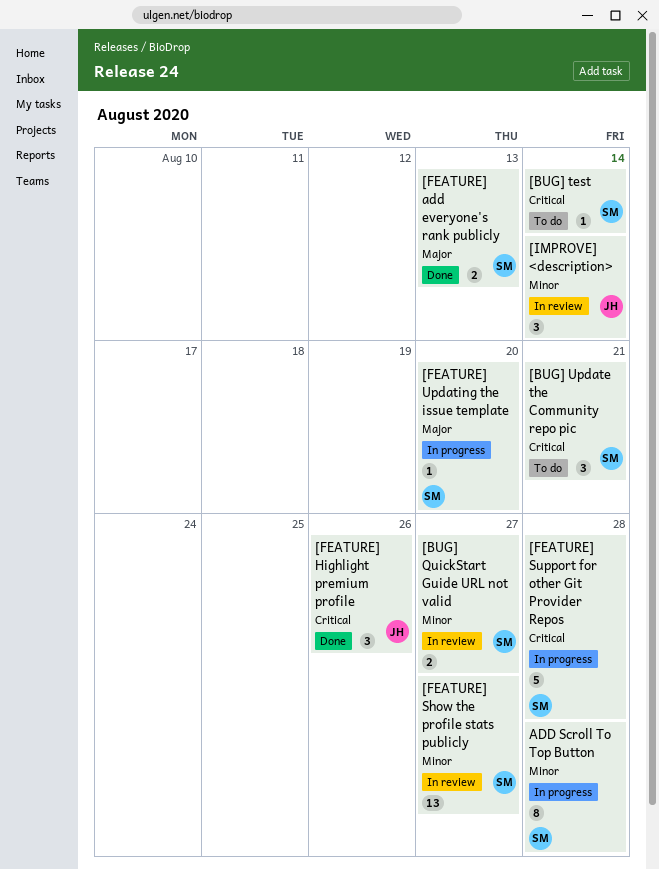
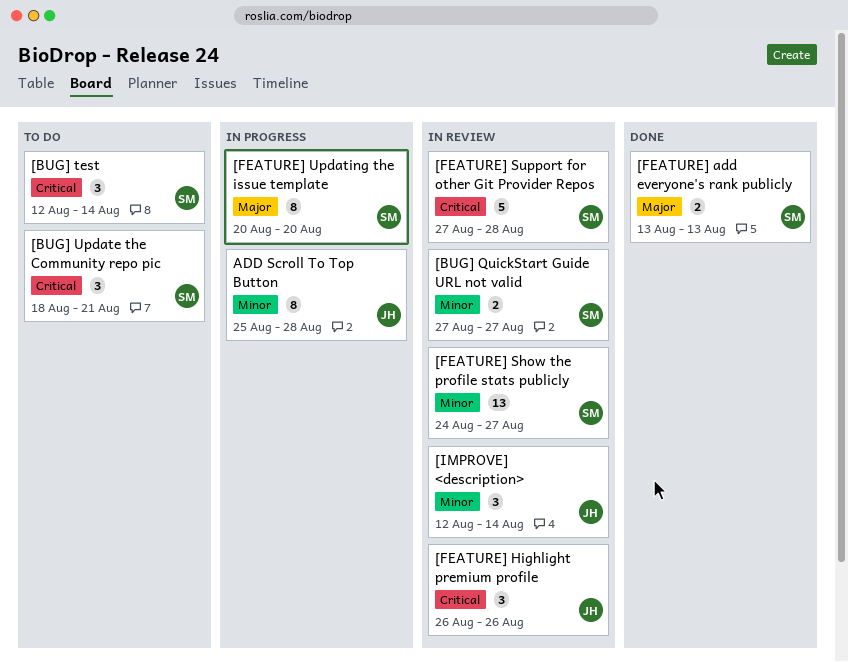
[BUG] test, estimate: 1 -> 3
[FEATURE] Highlight premium profile, status: Done -> In review
[FEATURE] Support for other Git Provider Repos, status: In progress -> In review
[FEATURE] Updating the issue template, estimate: 1 -> 8
ADD Scroll To Top Button, owner: SM -> JH

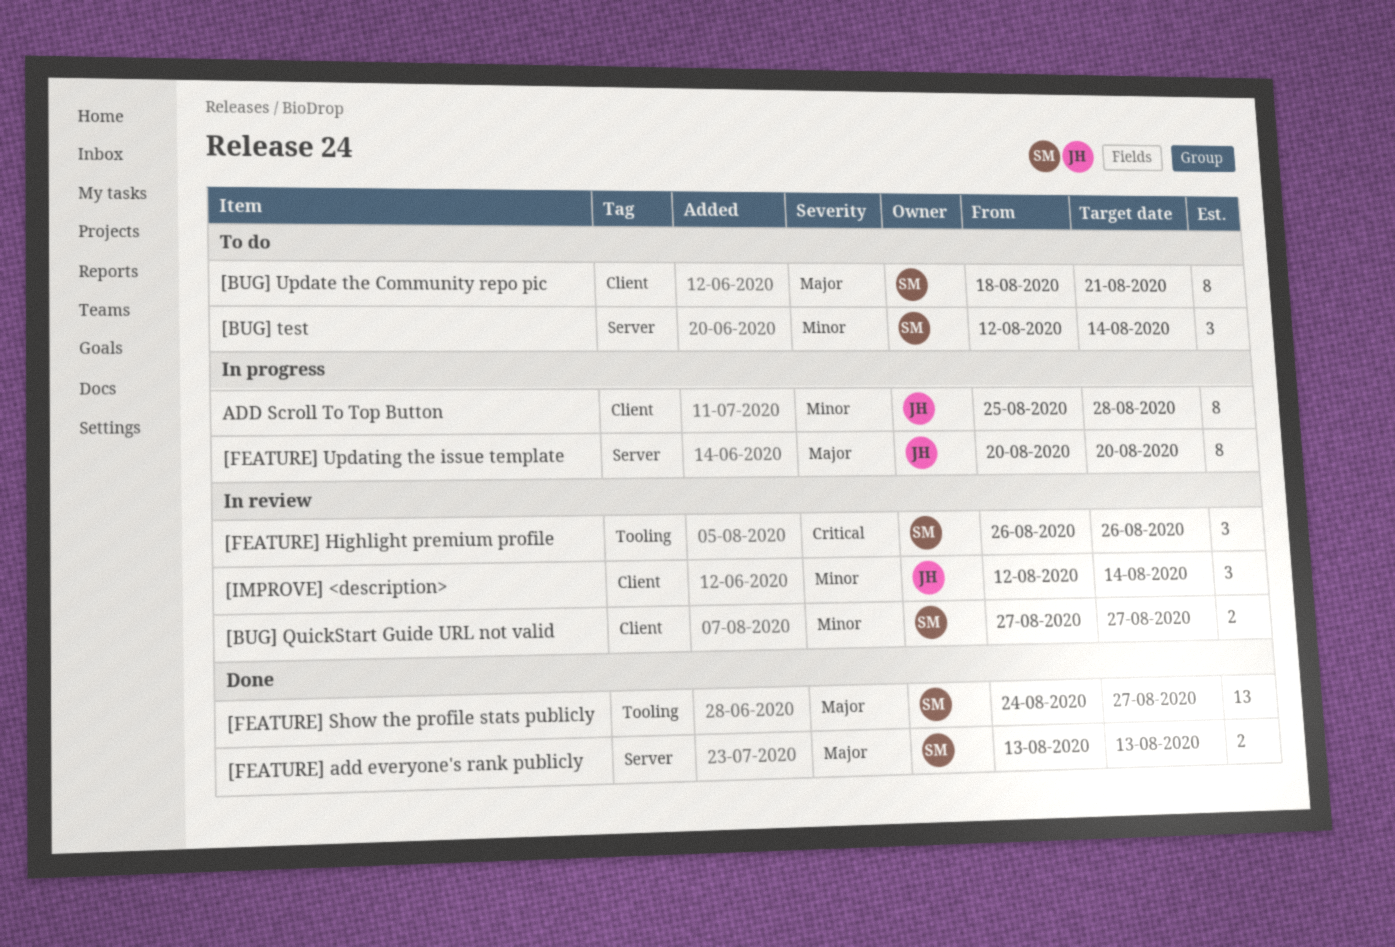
[BUG] test, priority: Critical -> Minor
[BUG] Update the Community repo pic, priority: Critical -> Major
[BUG] Update the Community repo pic, estimate: 3 -> 8
[FEATURE] Highlight premium profile, owner: JH -> SM
[FEATURE] Show the profile stats publicly, status: In review -> Done
[FEATURE] Show the profile stats publicly, priority: Minor -> Major
[FEATURE] Support for other Git Provider Repos: present -> none
[FEATURE] Updating the issue template, owner: SM -> JH

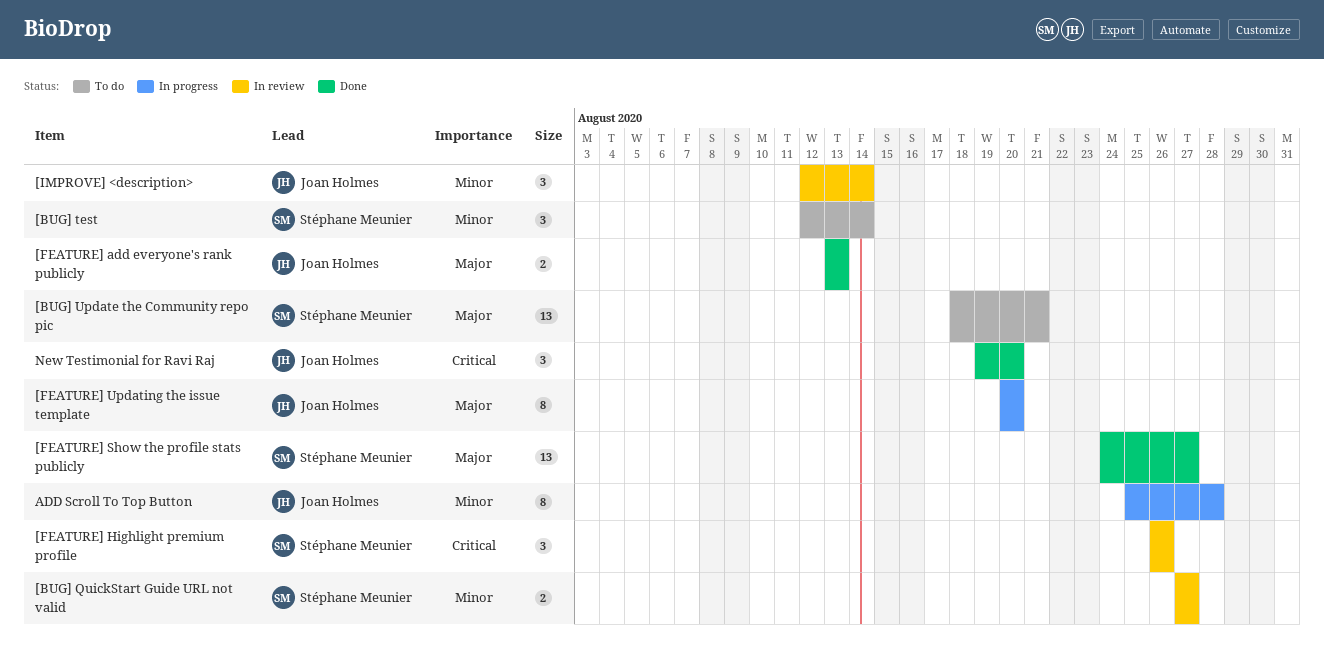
[BUG] Update the Community repo pic, estimate: 8 -> 13
[FEATURE] add everyone's rank publicly, owner: Stéphane Meunier -> Joan Holmes
New Testimonial for Ravi Raj: none -> present

